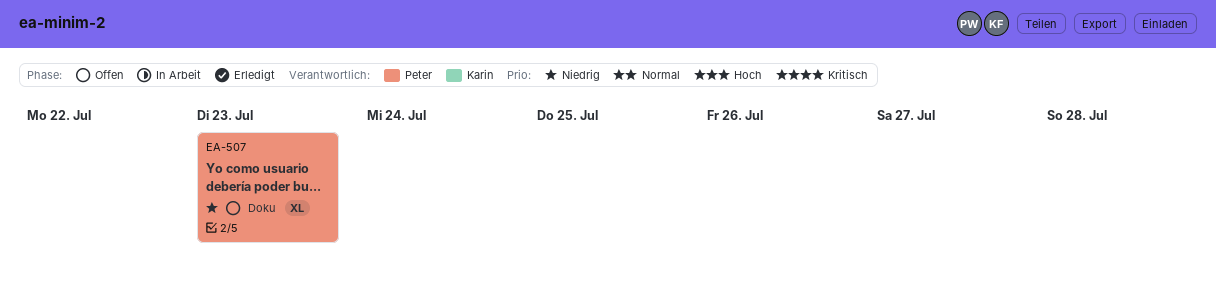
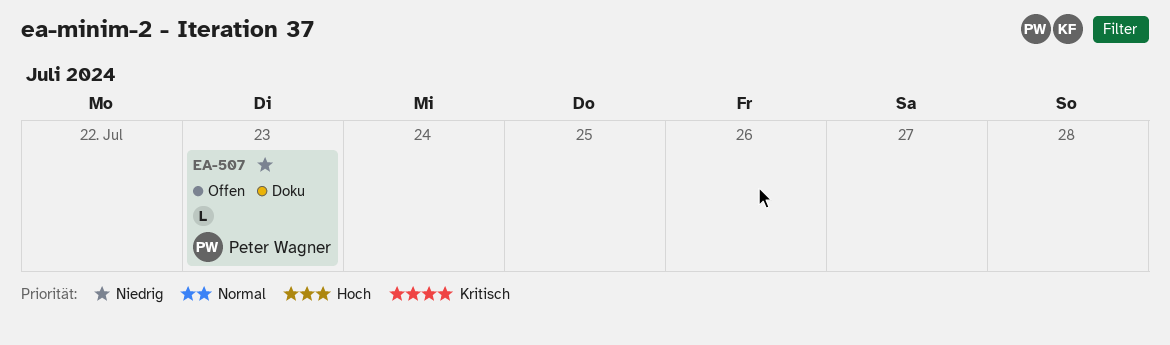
EA-507, estimate: XL -> L

